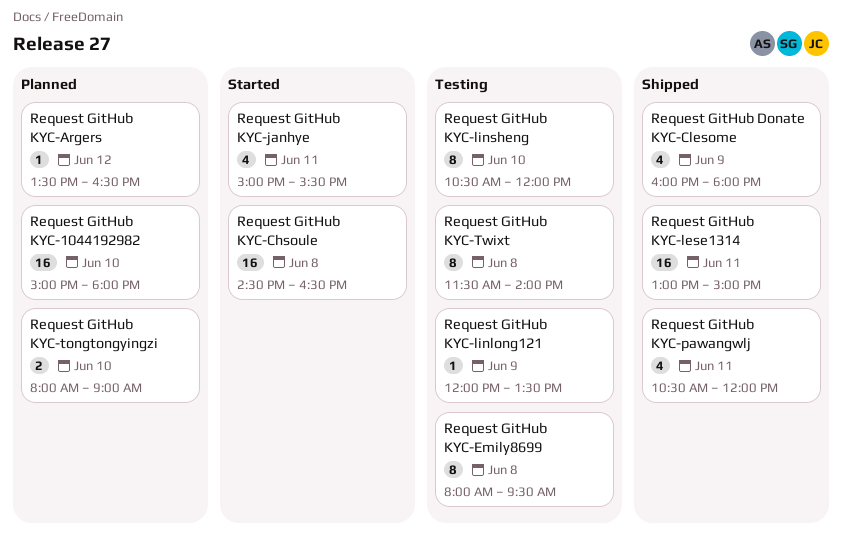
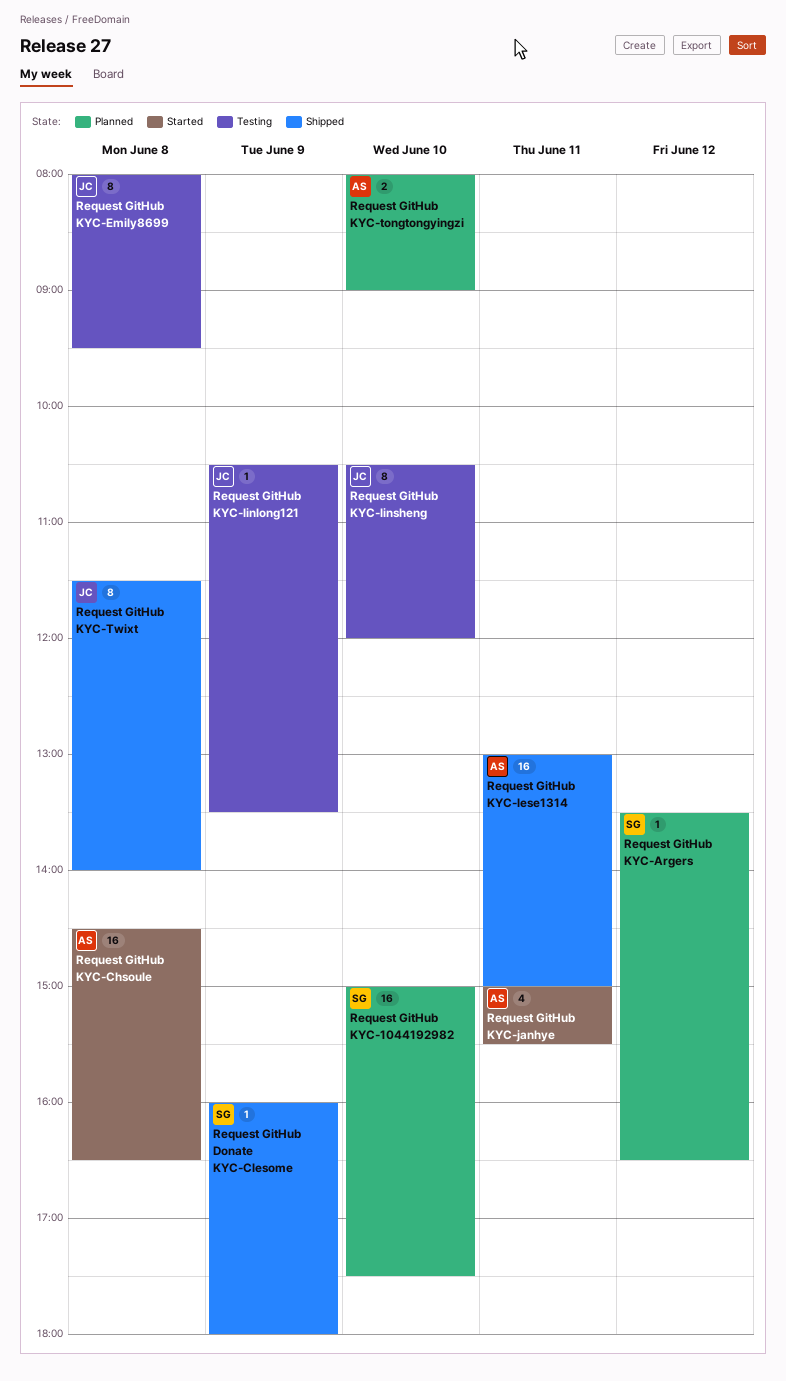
Request GitHub Donate KYC-Clesome, estimate: 4 -> 1
Request GitHub KYC-1044192982, ends: 18:00 -> 17:30
Request GitHub KYC-linlong121, begins: 12:00 -> 10:30
Request GitHub KYC-pawangwlj: present -> none
Request GitHub KYC-Twixt, status: Testing -> Shipped

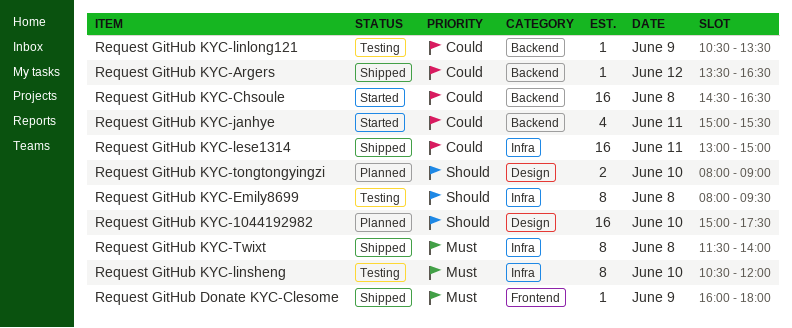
Request GitHub KYC-Argers, status: Planned -> Shipped

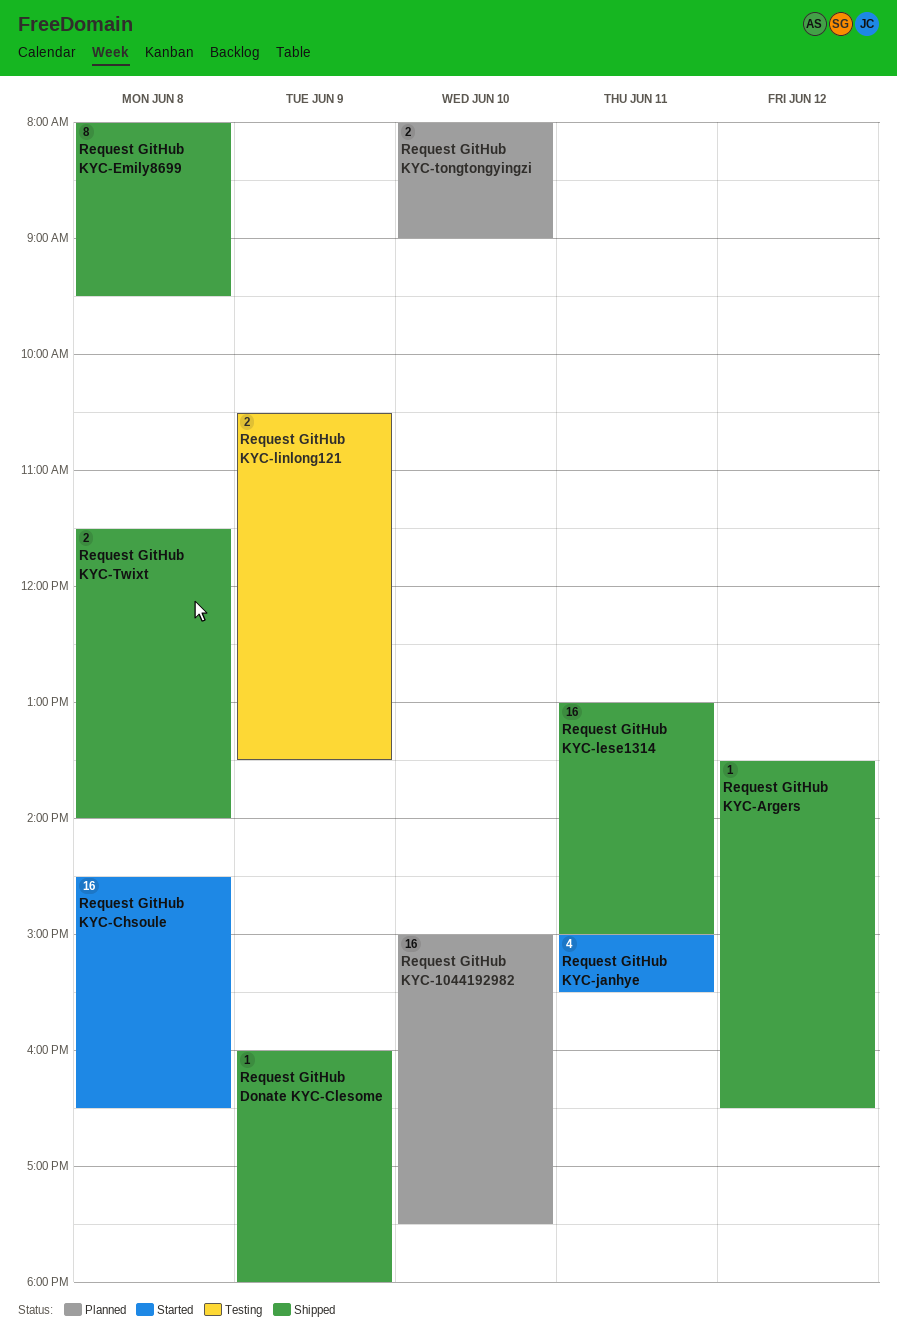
Request GitHub KYC-Emily8699, status: Testing -> Shipped
Request GitHub KYC-linlong121, estimate: 1 -> 2
Request GitHub KYC-linsheng: present -> none
Request GitHub KYC-Twixt, estimate: 8 -> 2

